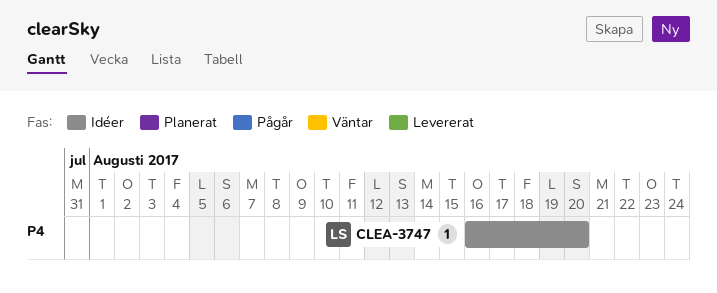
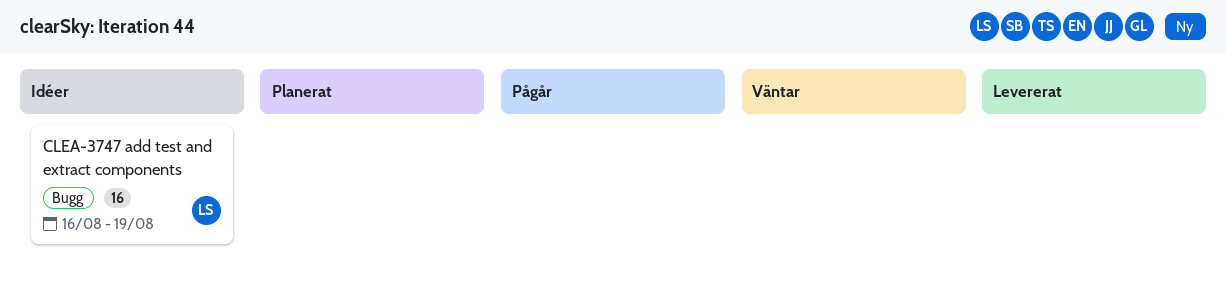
CLEA-3747, estimate: 1 -> 16
CLEA-3747, due: Aug 20 -> Aug 19

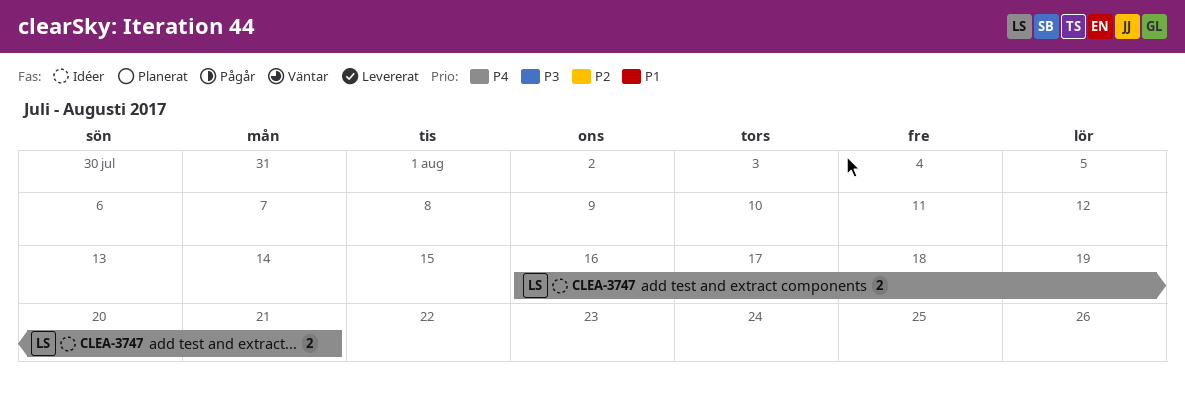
CLEA-3747, estimate: 16 -> 2
CLEA-3747, due: Aug 19 -> Aug 21

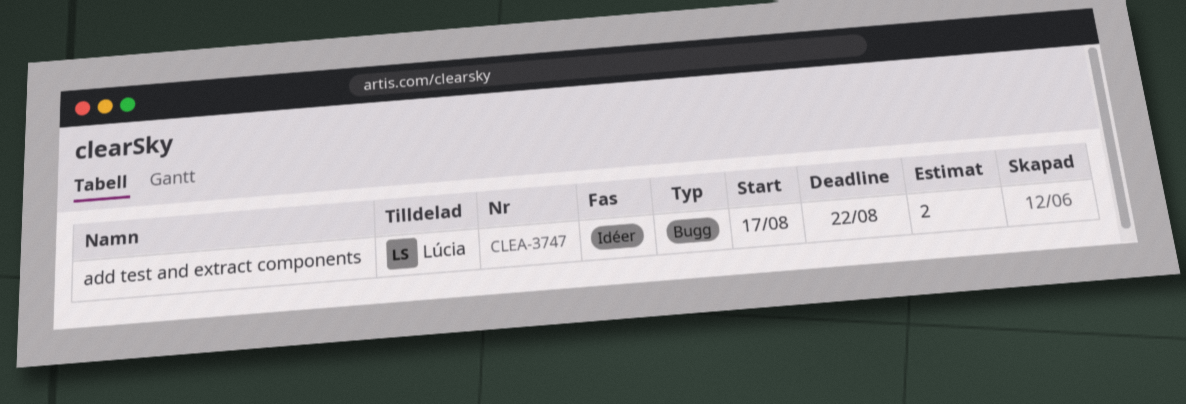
CLEA-3747, start: Aug 16 -> Aug 17
CLEA-3747, due: Aug 21 -> Aug 22

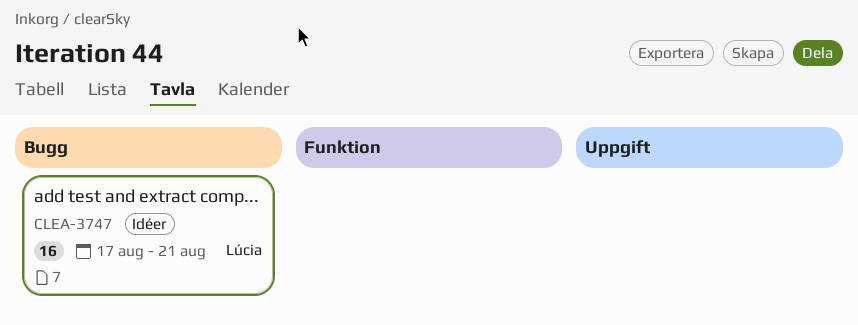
CLEA-3747, estimate: 2 -> 16
CLEA-3747, due: Aug 22 -> Aug 21

